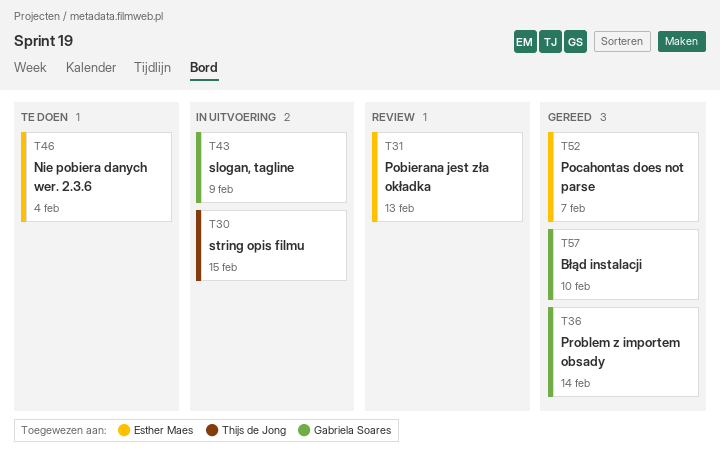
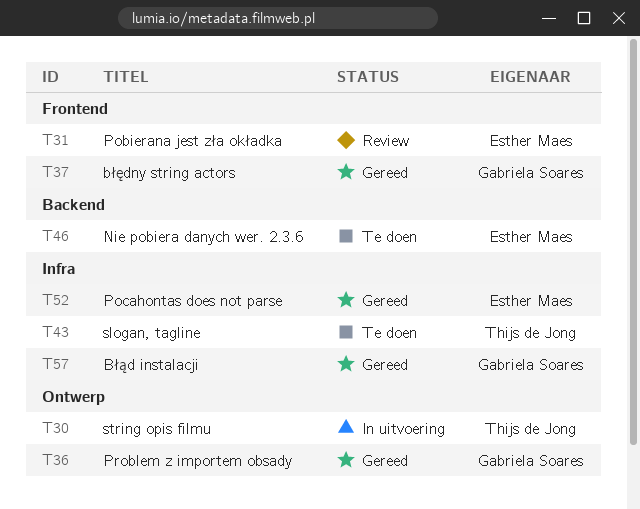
T37: none -> present
T43, status: In uitvoering -> Te doen
T43, owner: Gabriela Soares -> Thijs de Jong

